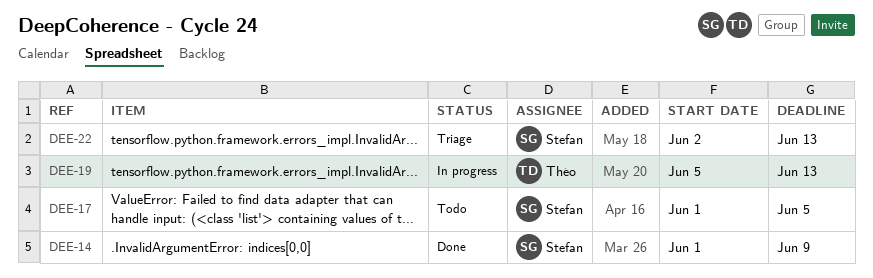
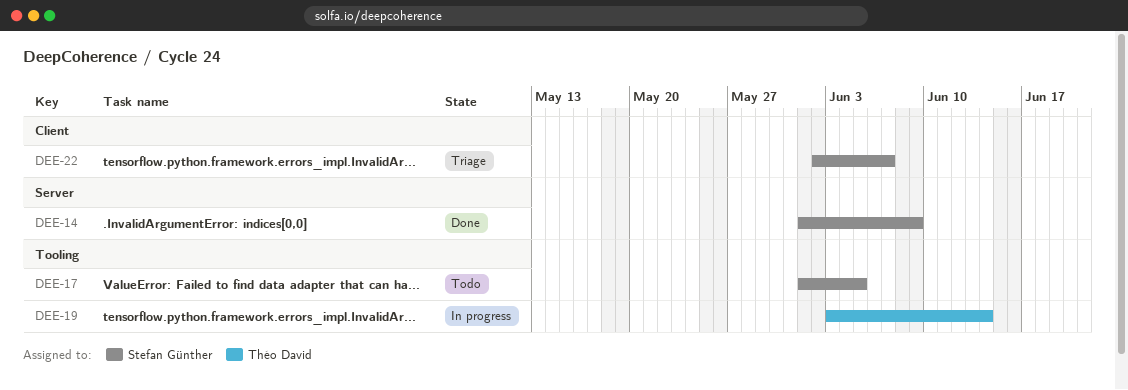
DEE-19, start: Jun 5 -> Jun 3
DEE-19, due: Jun 13 -> Jun 14
DEE-22, due: Jun 13 -> Jun 7

